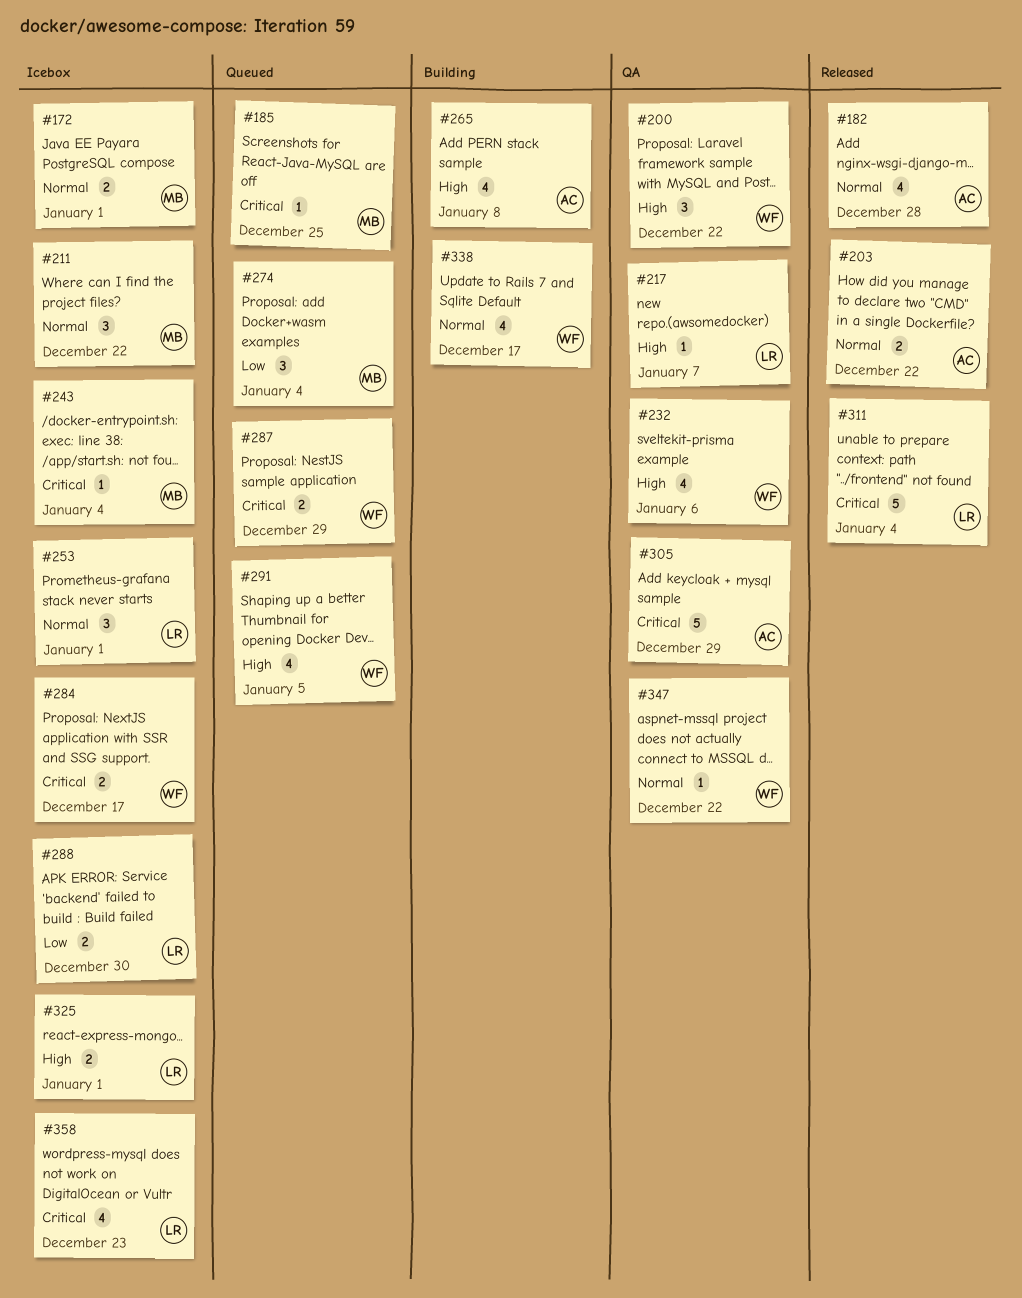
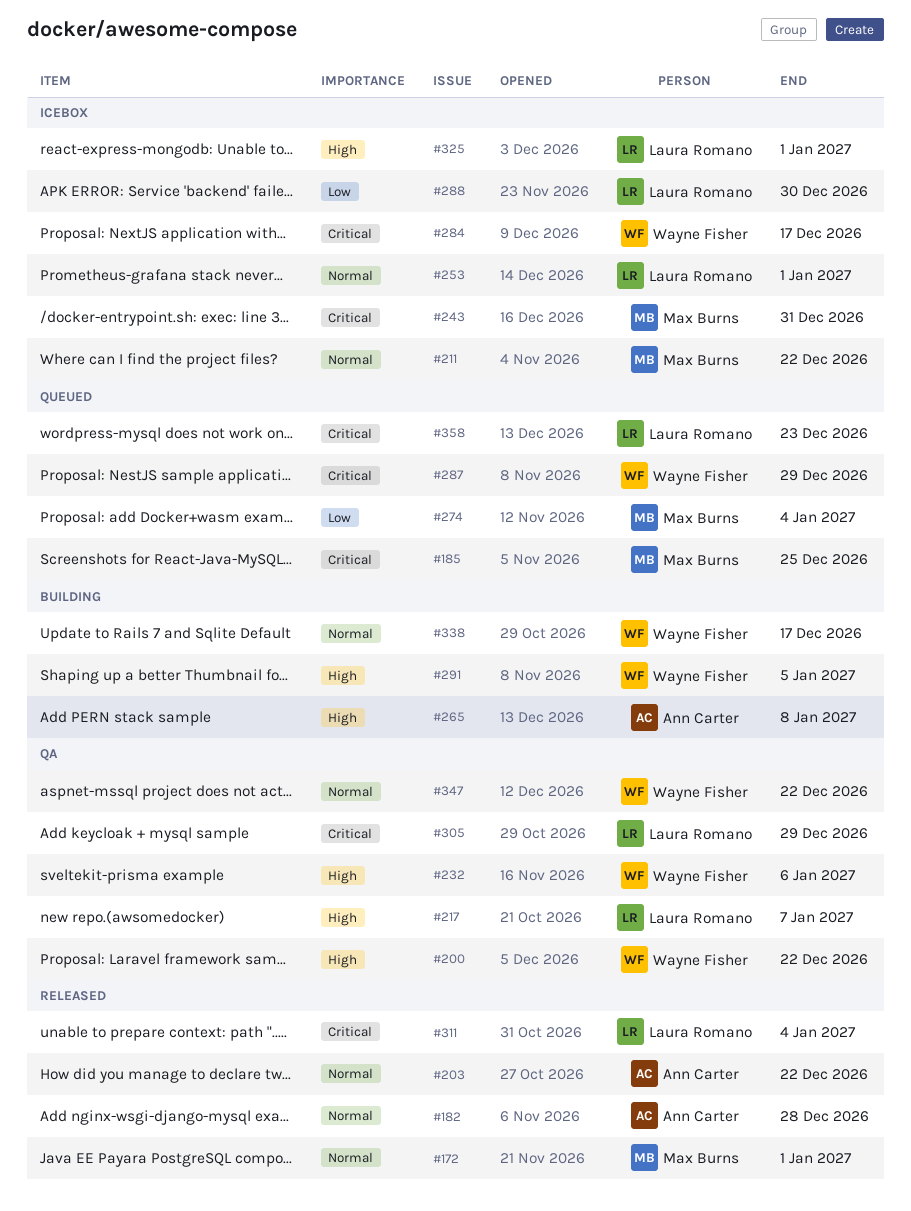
#172, status: Icebox -> Released
#243, due: Jan 4 -> Dec 31
#291, status: Queued -> Building
#305, owner: Ann Carter -> Laura Romano
#358, status: Icebox -> Queued

